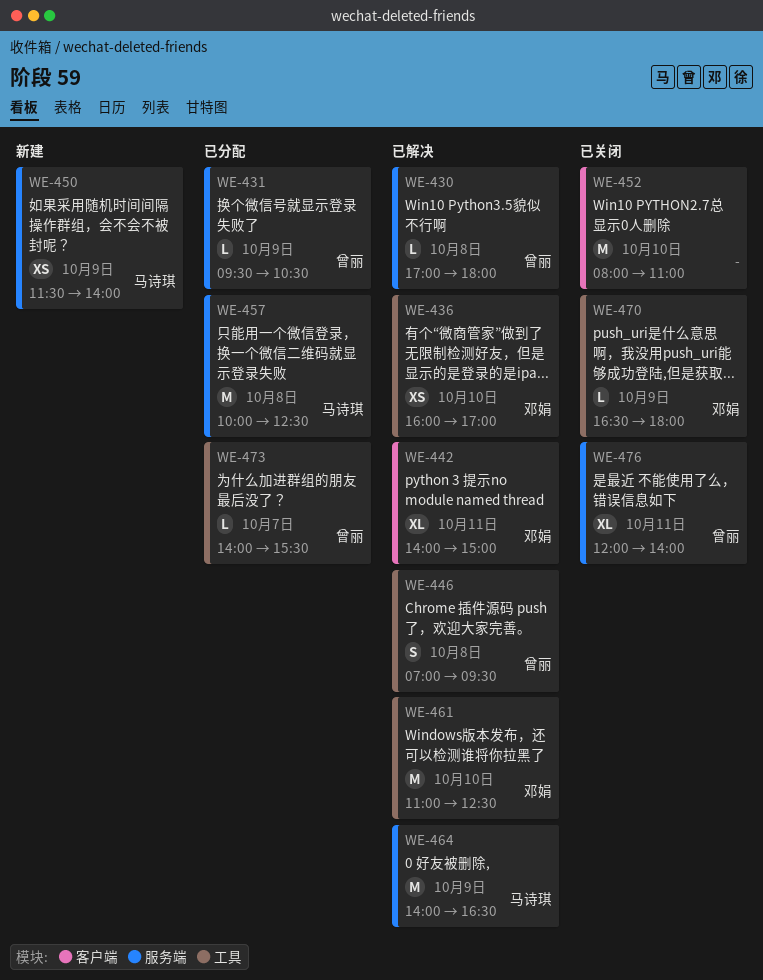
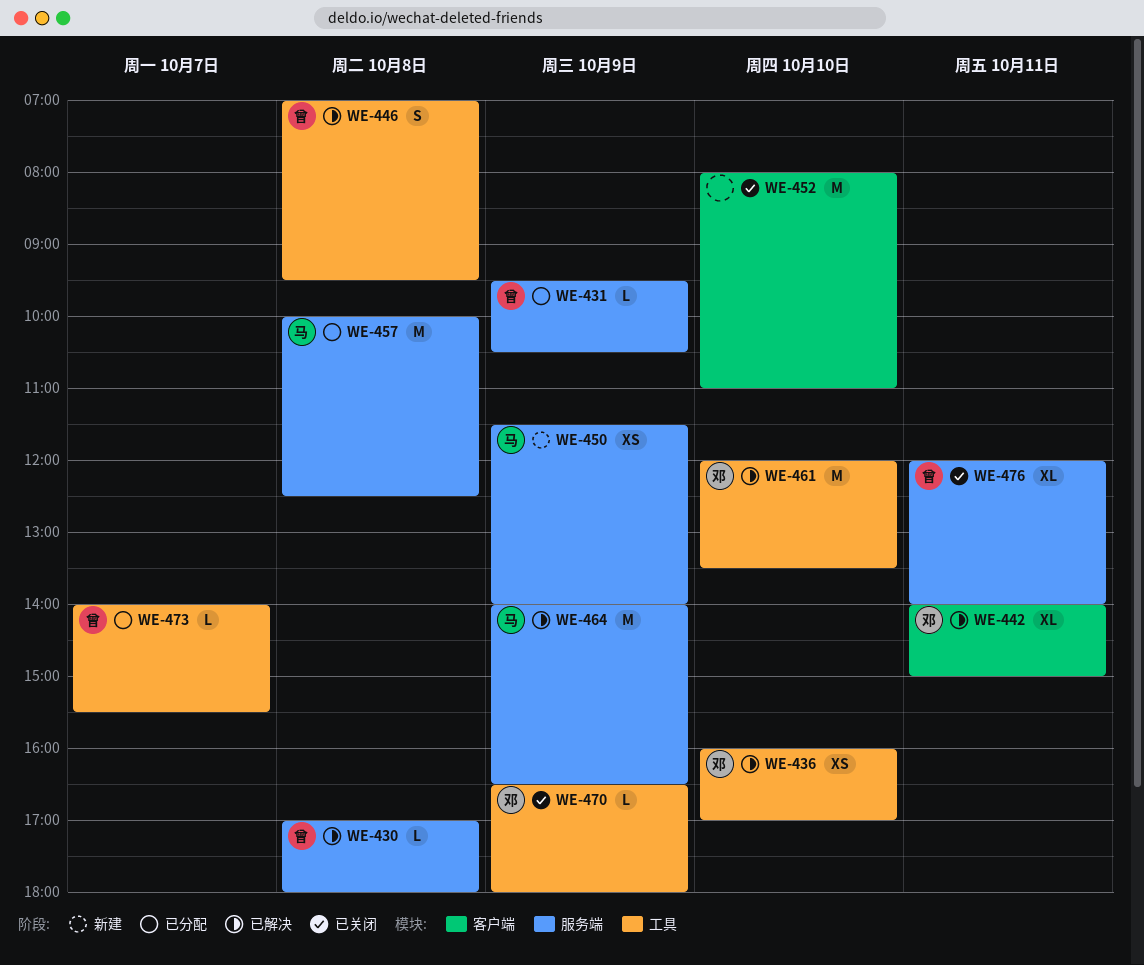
WE-461, begins: 11:00 -> 12:00
WE-461, ends: 12:30 -> 13:30

